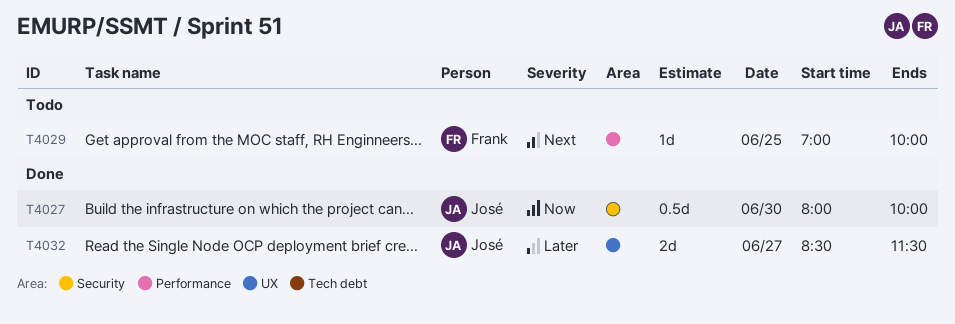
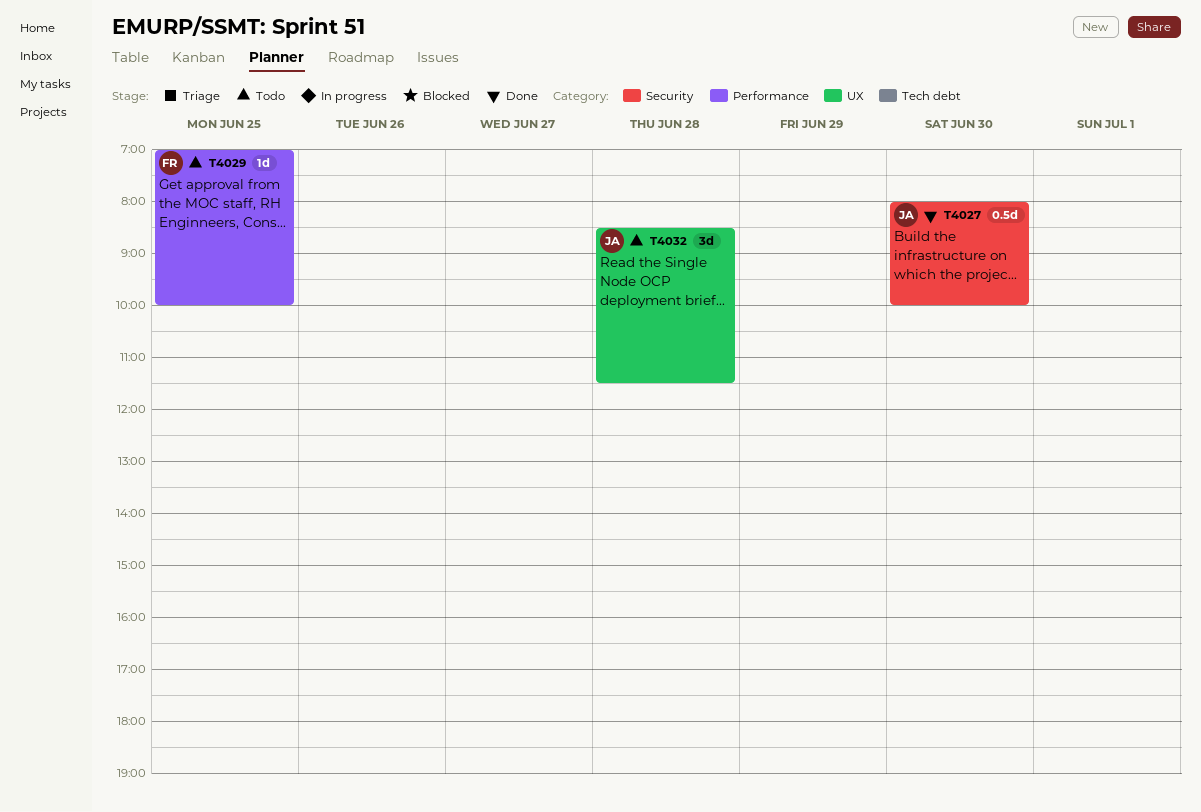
T4032, status: Done -> Todo
T4032, estimate: 2d -> 3d
T4032, day: Jun 27 -> Jun 28

